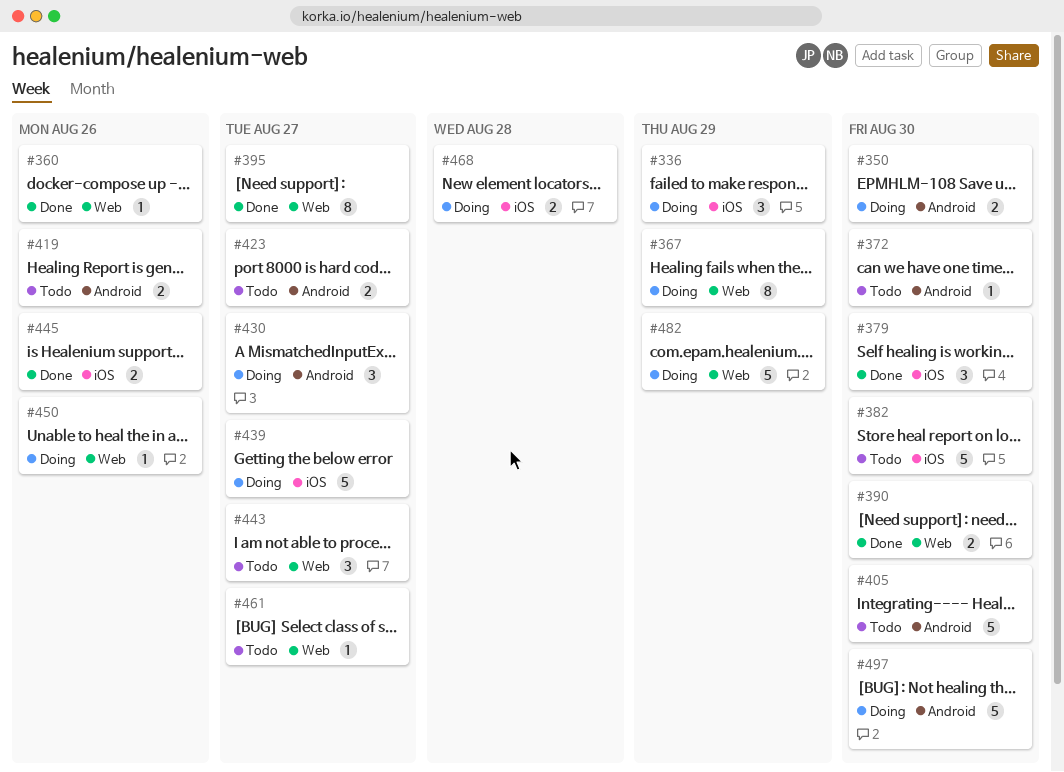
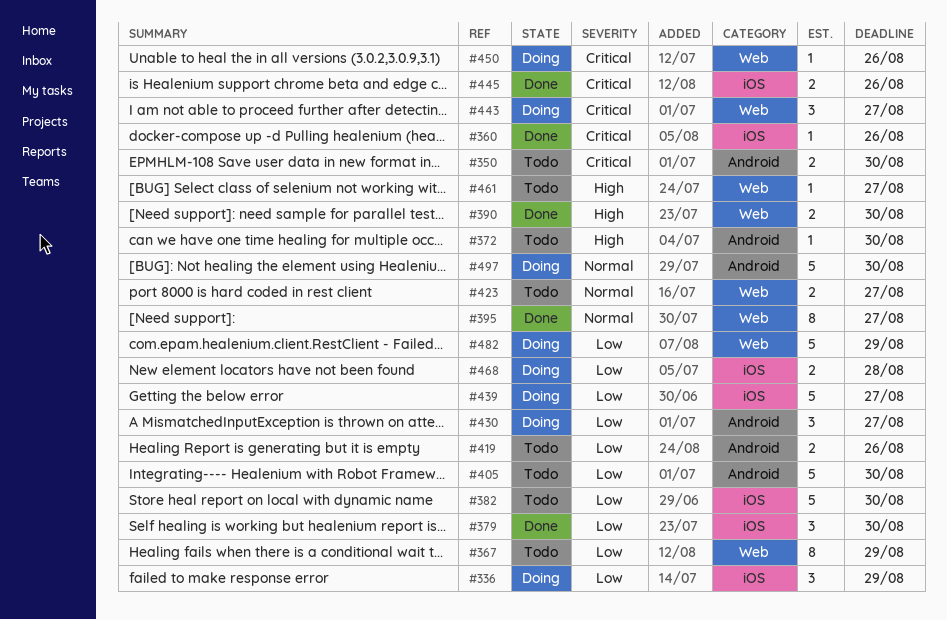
#350, status: Doing -> Todo
#360, label: Web -> iOS
#367, status: Doing -> Todo
#423, label: Android -> Web
#443, status: Todo -> Doing

